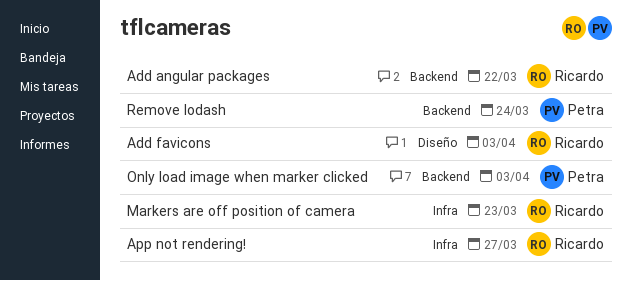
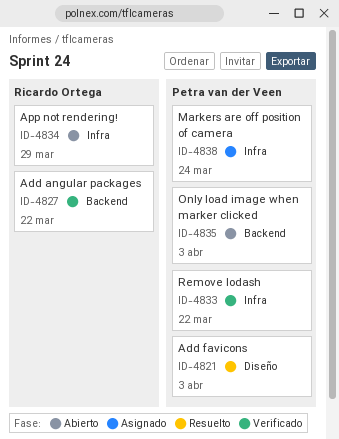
Add favicons, owner: Ricardo Ortega -> Petra van der Veen
App not rendering!, due: Mar 27 -> Mar 29
Markers are off position of camera, owner: Ricardo Ortega -> Petra van der Veen
Markers are off position of camera, due: Mar 23 -> Mar 24
Remove lodash, label: Backend -> Infra
Remove lodash, due: Mar 24 -> Mar 22

